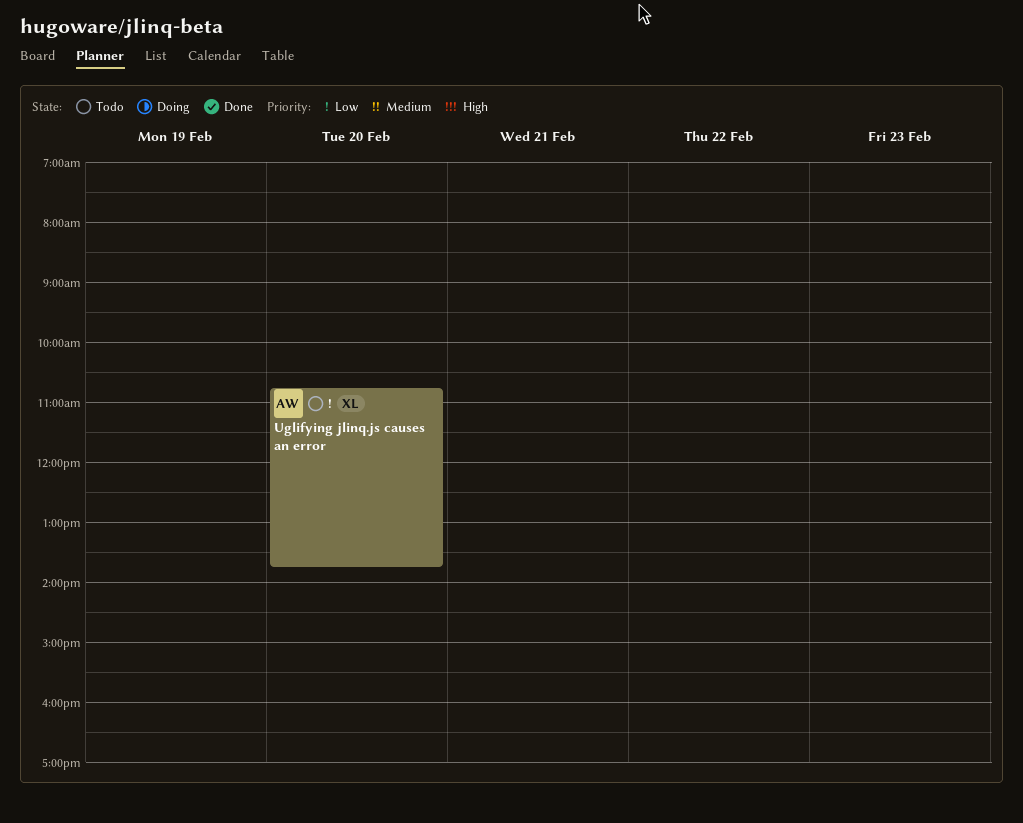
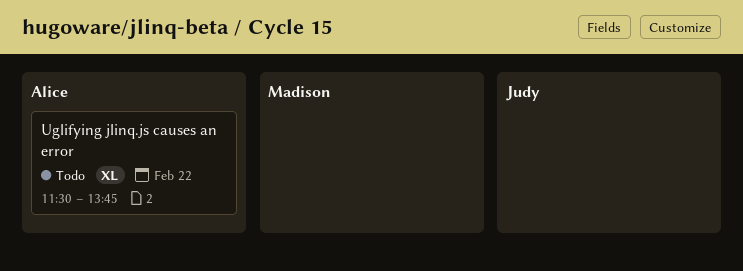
Uglifying jlinq.js causes an error, day: Feb 20 -> Feb 22
Uglifying jlinq.js causes an error, begins: 10:45 -> 11:30

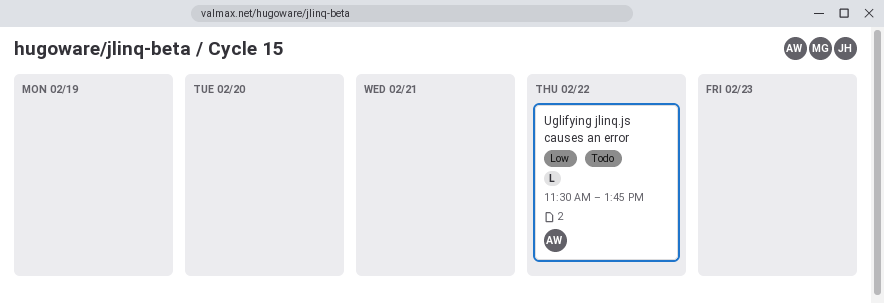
Uglifying jlinq.js causes an error, estimate: XL -> L

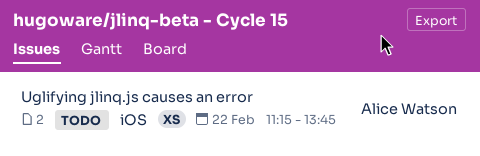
Uglifying jlinq.js causes an error, estimate: L -> XS
Uglifying jlinq.js causes an error, begins: 11:30 -> 11:15

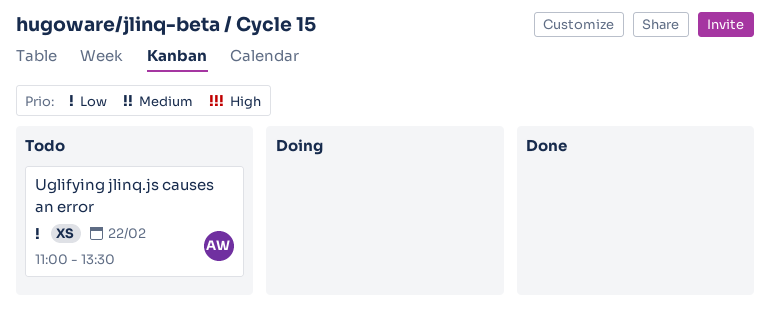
Uglifying jlinq.js causes an error, begins: 11:15 -> 11:00
Uglifying jlinq.js causes an error, ends: 13:45 -> 13:30

